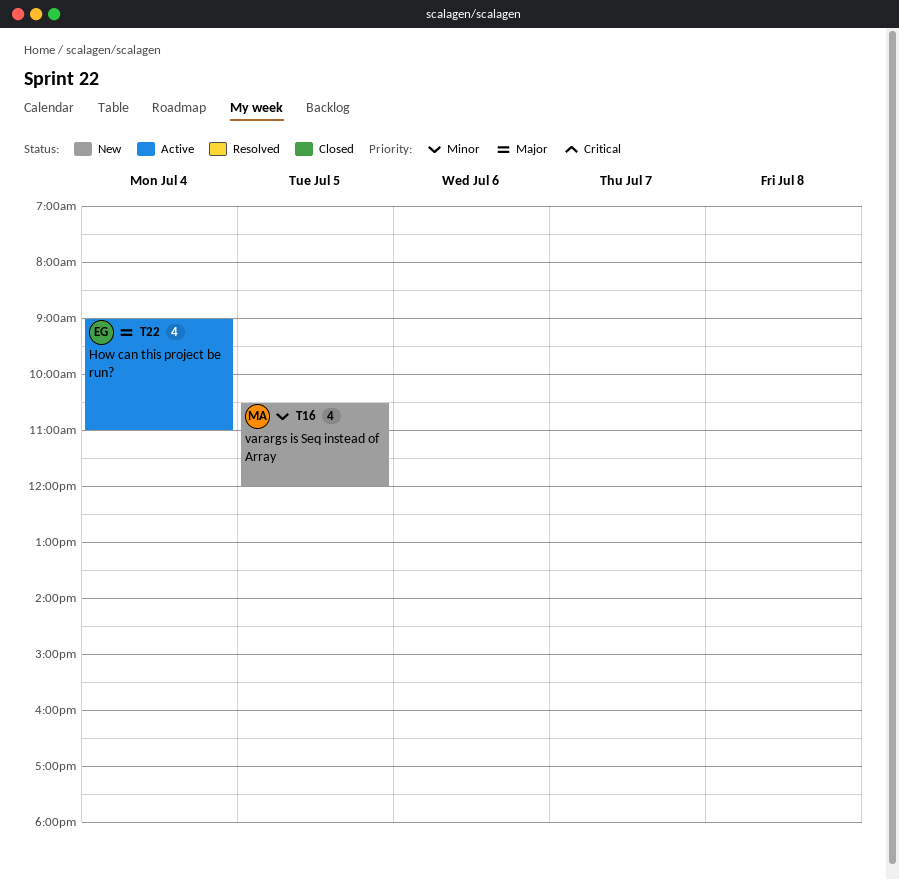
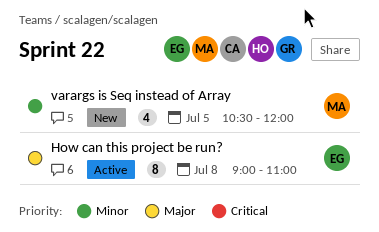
How can this project be run?, estimate: 4 -> 8
How can this project be run?, day: Jul 4 -> Jul 8

